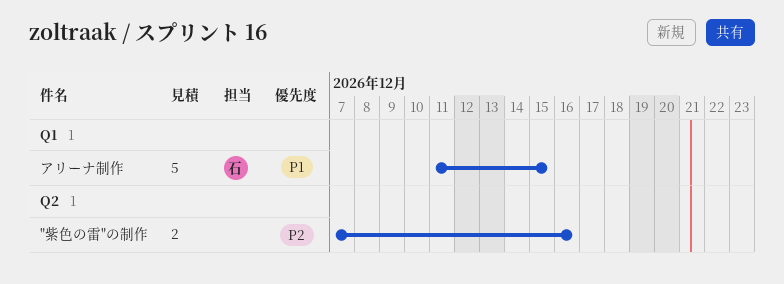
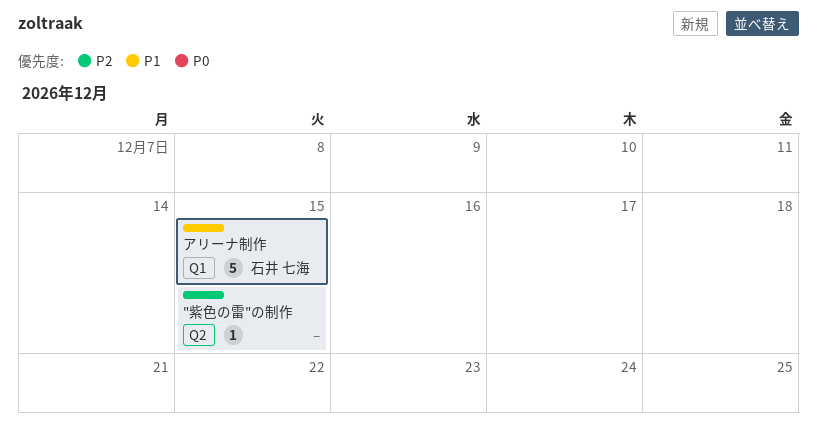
"紫色の雷"の制作, estimate: 2 -> 1
"紫色の雷"の制作, due: Dec 16 -> Dec 15

